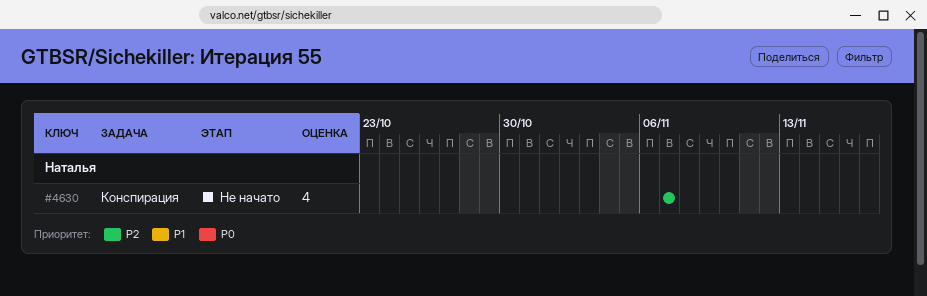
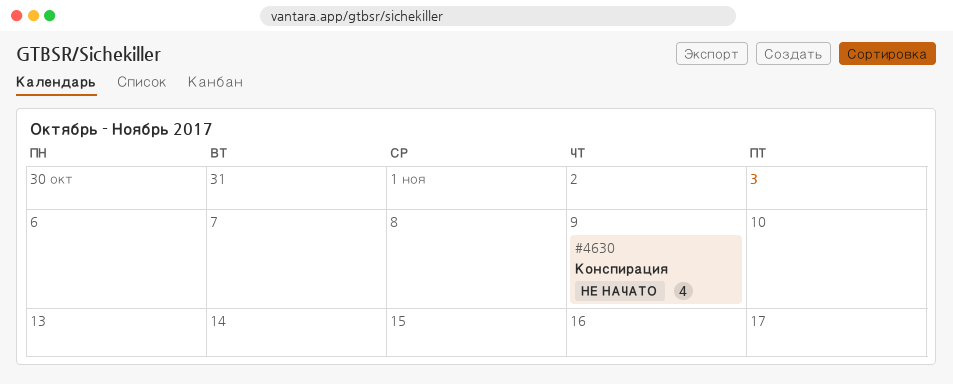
#4630, due: Nov 7 -> Nov 9

